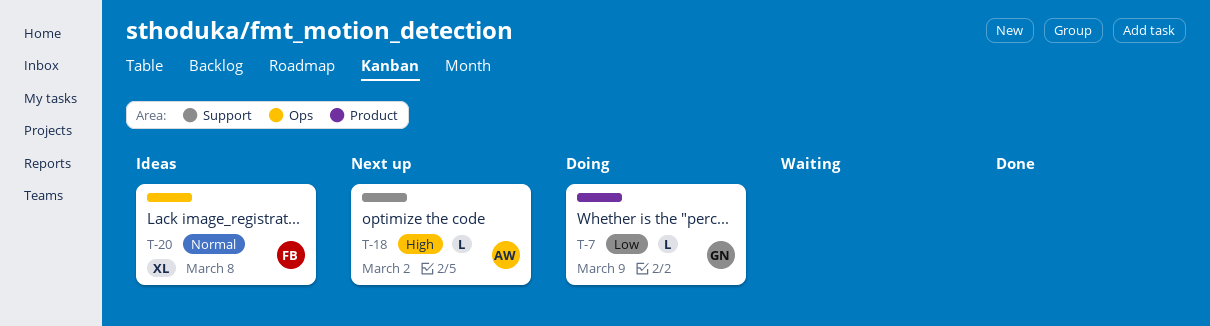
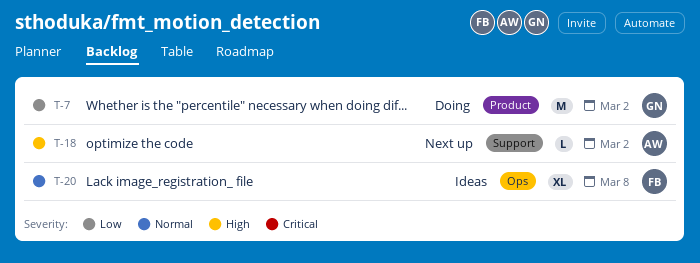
T-7, estimate: L -> M
T-7, due: Mar 9 -> Mar 2

